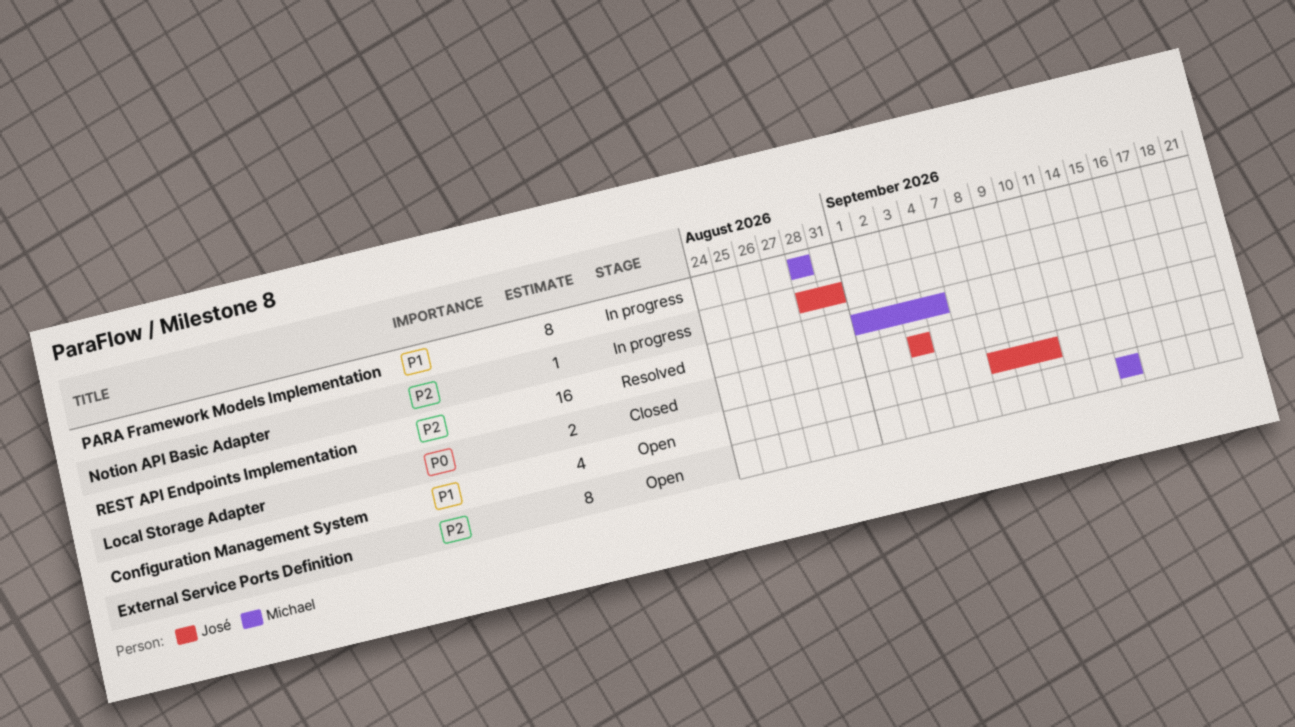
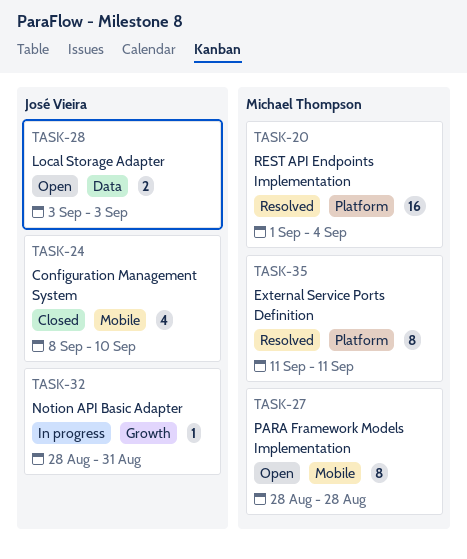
Configuration Management System, status: Open -> Closed
External Service Ports Definition, status: Open -> Resolved
External Service Ports Definition, start: Sep 15 -> Sep 11
External Service Ports Definition, due: Sep 15 -> Sep 11
Local Storage Adapter, status: Closed -> Open
PARA Framework Models Implementation, status: In progress -> Open

